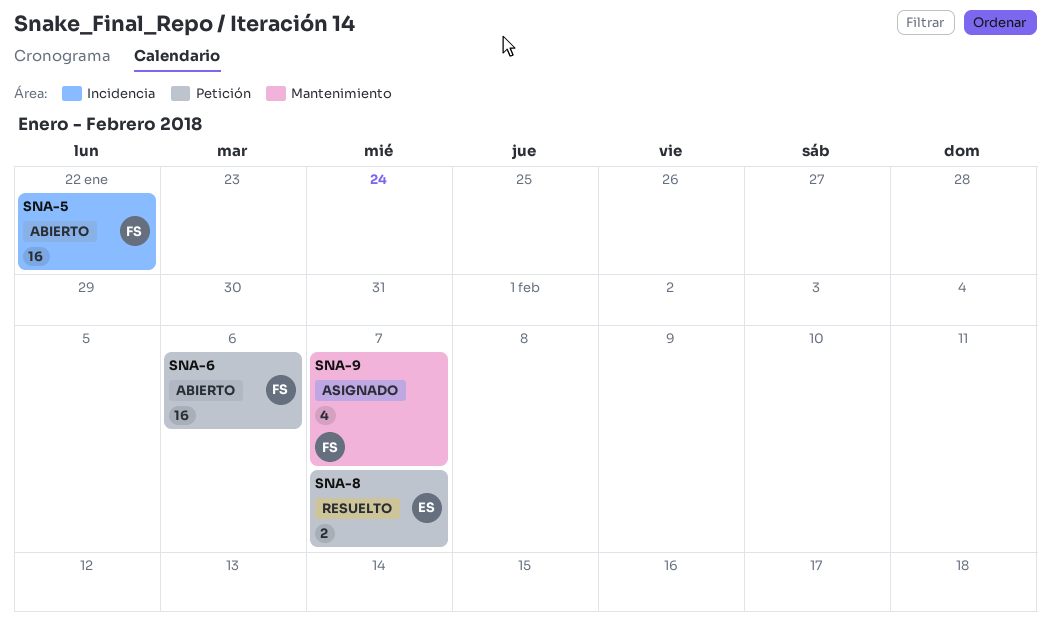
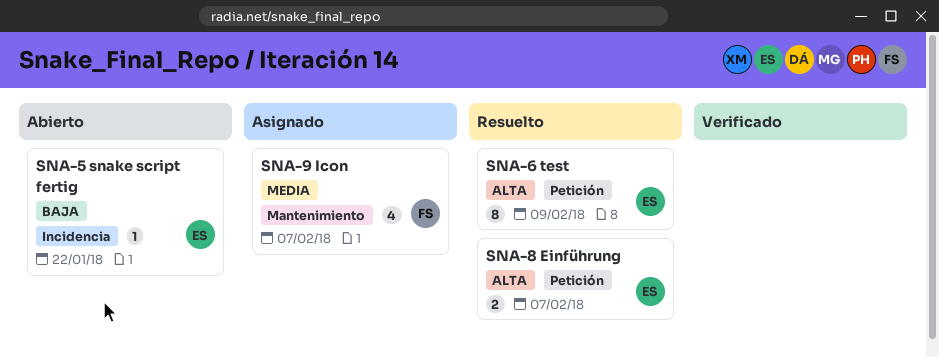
SNA-5, owner: FS -> ES
SNA-5, estimate: 16 -> 1
SNA-6, status: Abierto -> Resuelto
SNA-6, owner: FS -> ES
SNA-6, estimate: 16 -> 8
SNA-6, due: Feb 6 -> Feb 9

